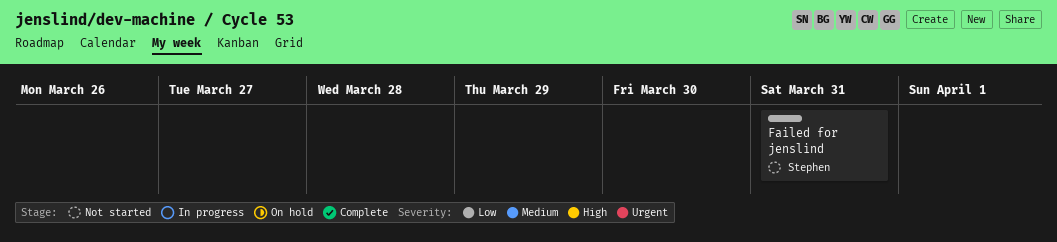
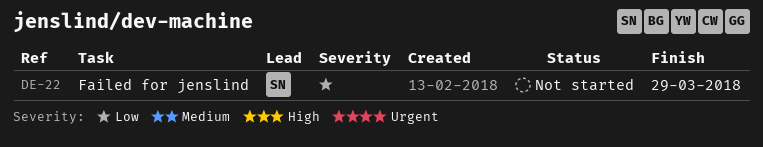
Failed for jenslind, due: Mar 31 -> Mar 29

